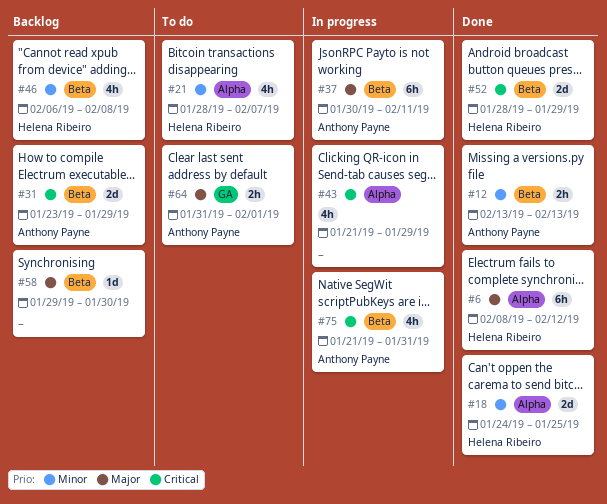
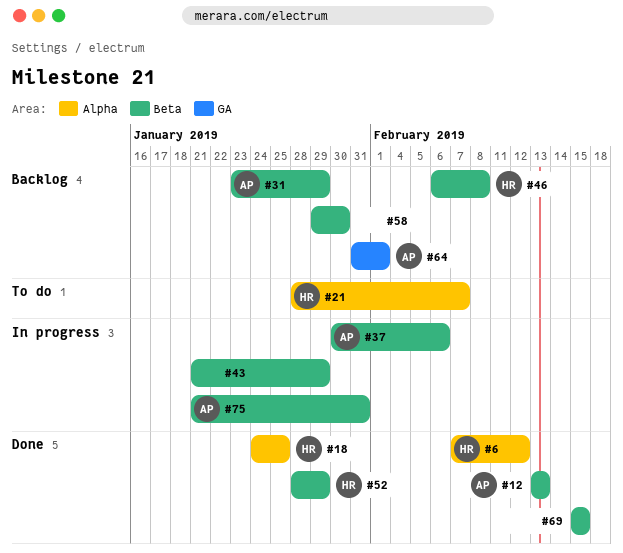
#6, start: Feb 8 -> Feb 7
#37, due: Feb 11 -> Feb 6
#43, label: Alpha -> Beta
#64, status: To do -> Backlog
#69: none -> present

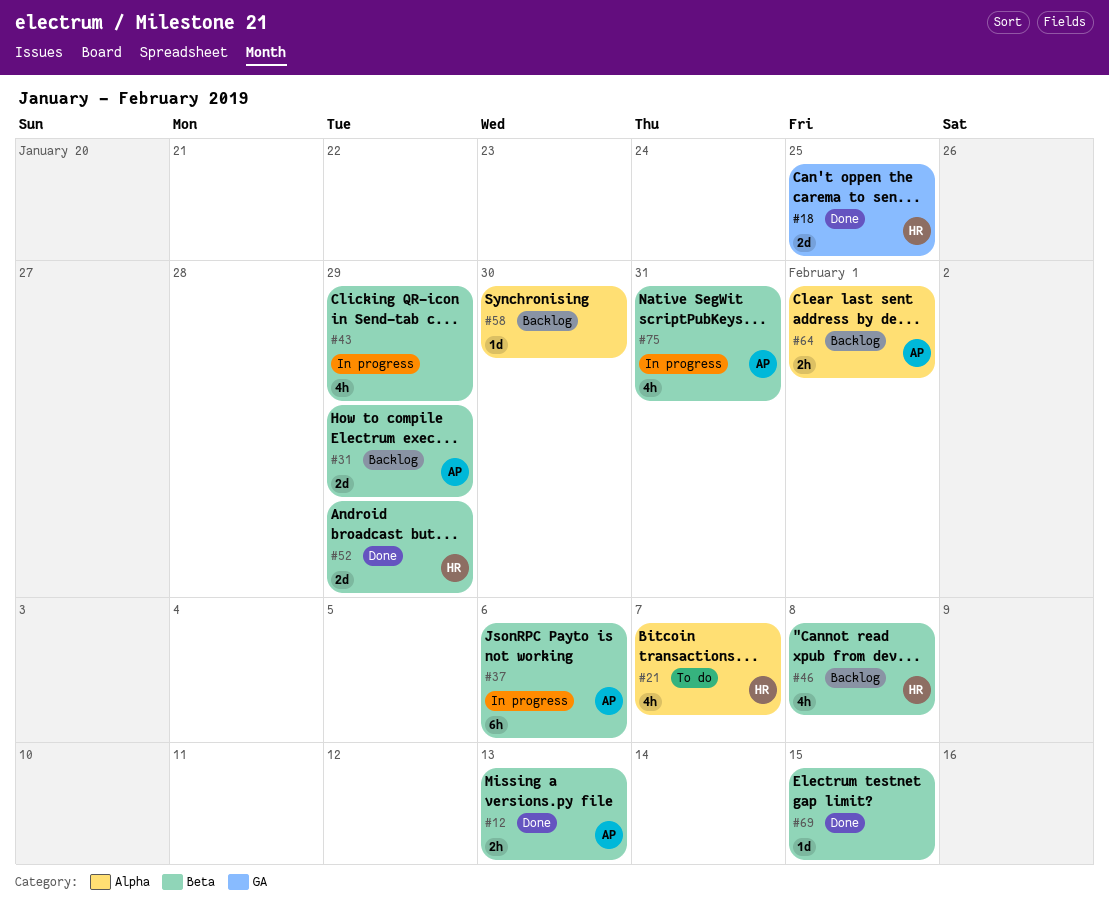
#6: present -> none
#18, label: Alpha -> GA
#58, label: Beta -> Alpha
#64, label: GA -> Alpha

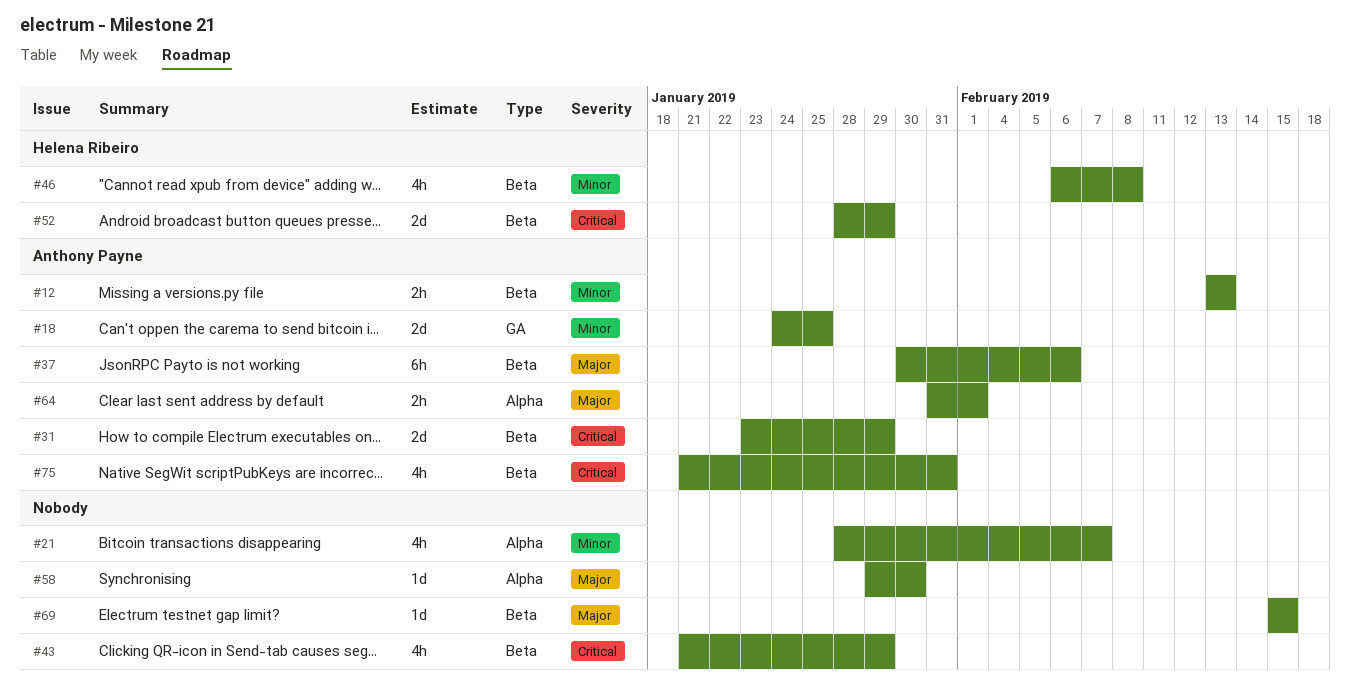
#18, owner: Helena Ribeiro -> Anthony Payne
#21, owner: Helena Ribeiro -> none

